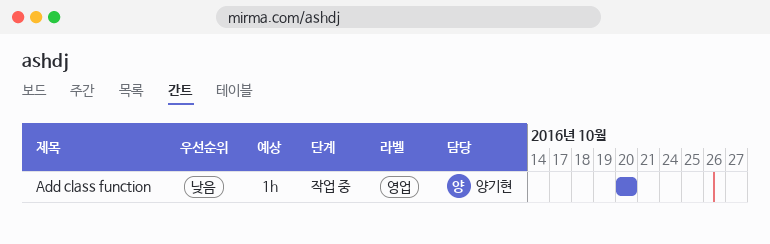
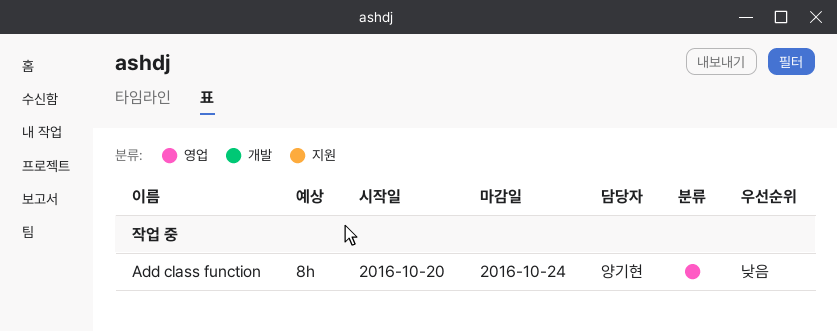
Add class function, estimate: 1h -> 8h
Add class function, due: Oct 20 -> Oct 24

